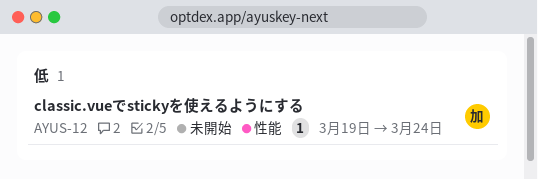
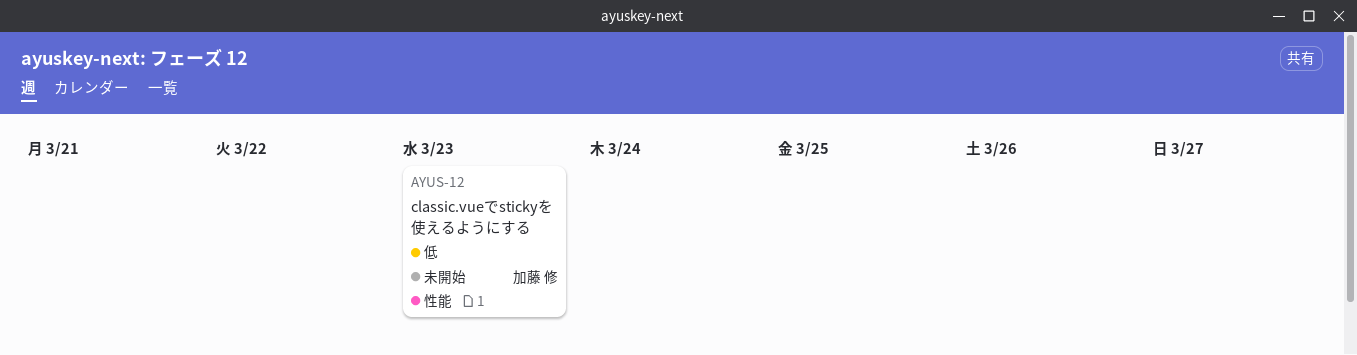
AYUS-12, due: Mar 24 -> Mar 23

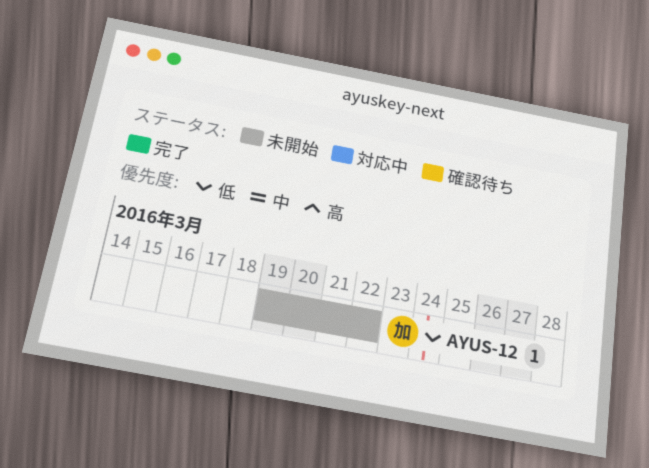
AYUS-12, due: Mar 23 -> Mar 22

